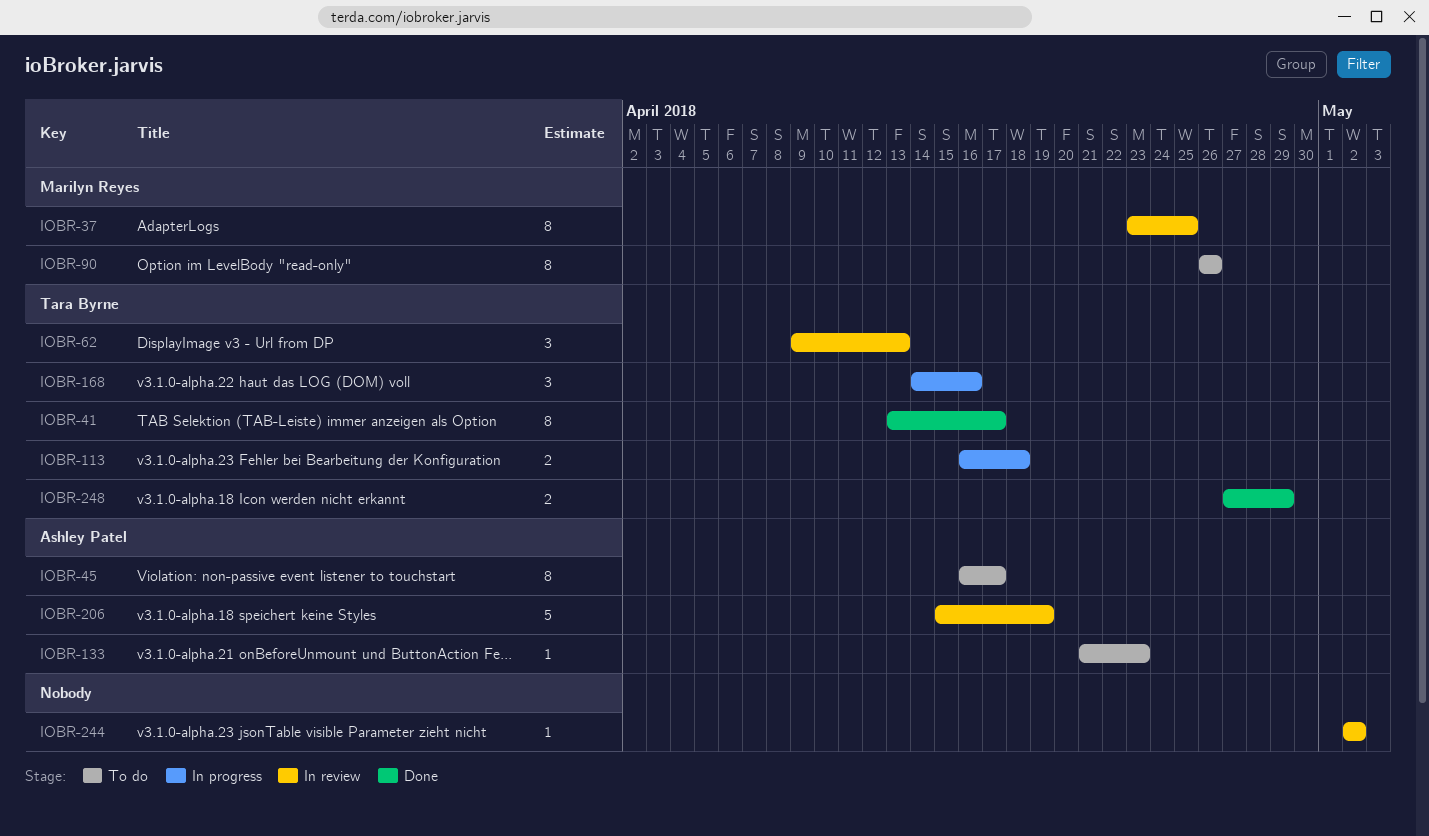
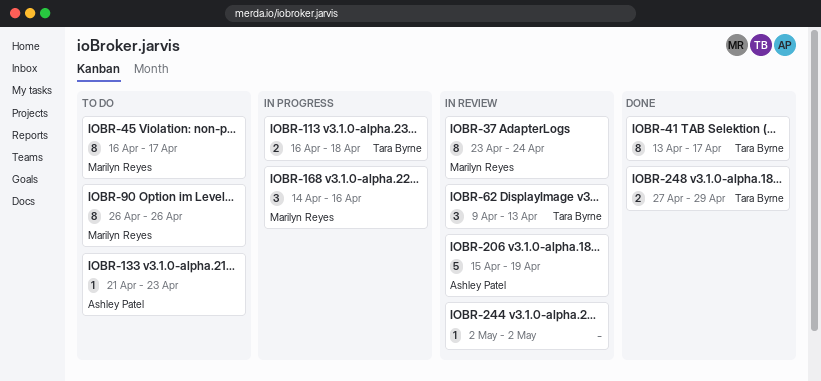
IOBR-37, due: Apr 25 -> Apr 24
IOBR-45, owner: Ashley Patel -> Marilyn Reyes
IOBR-168, owner: Tara Byrne -> Marilyn Reyes

